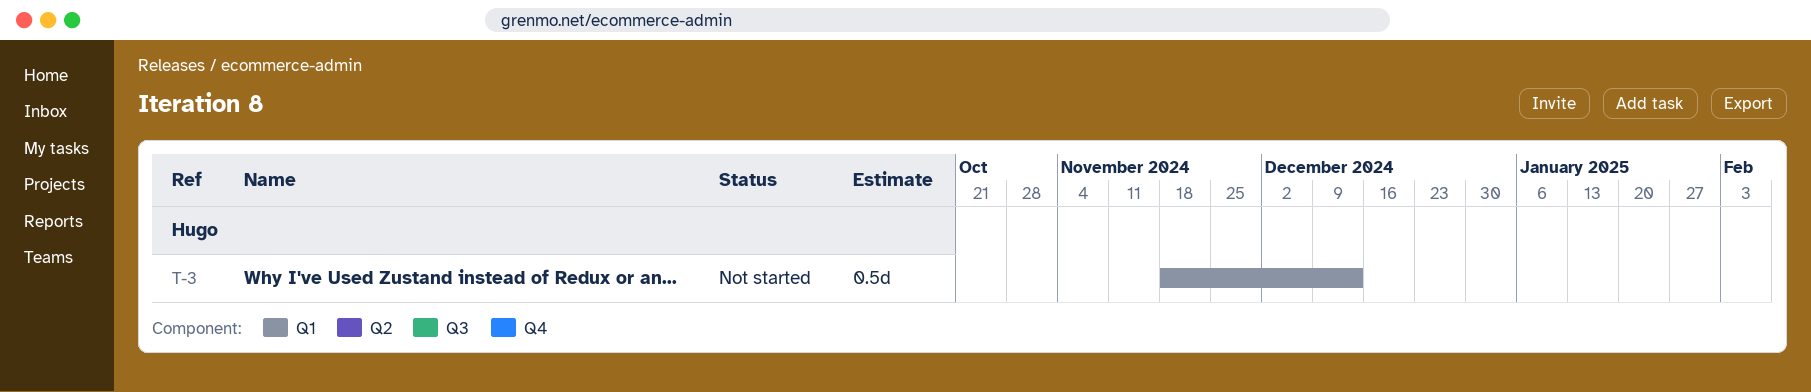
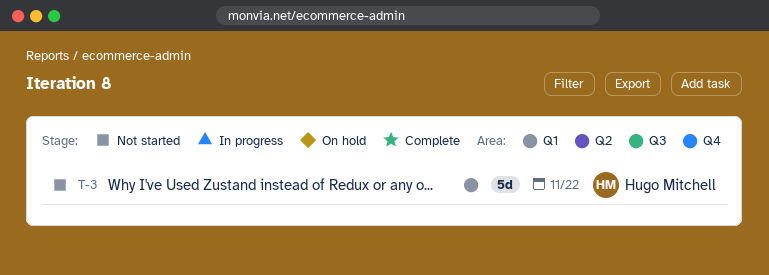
T-3, estimate: 0.5d -> 5d
T-3, due: Dec 13 -> Nov 22

